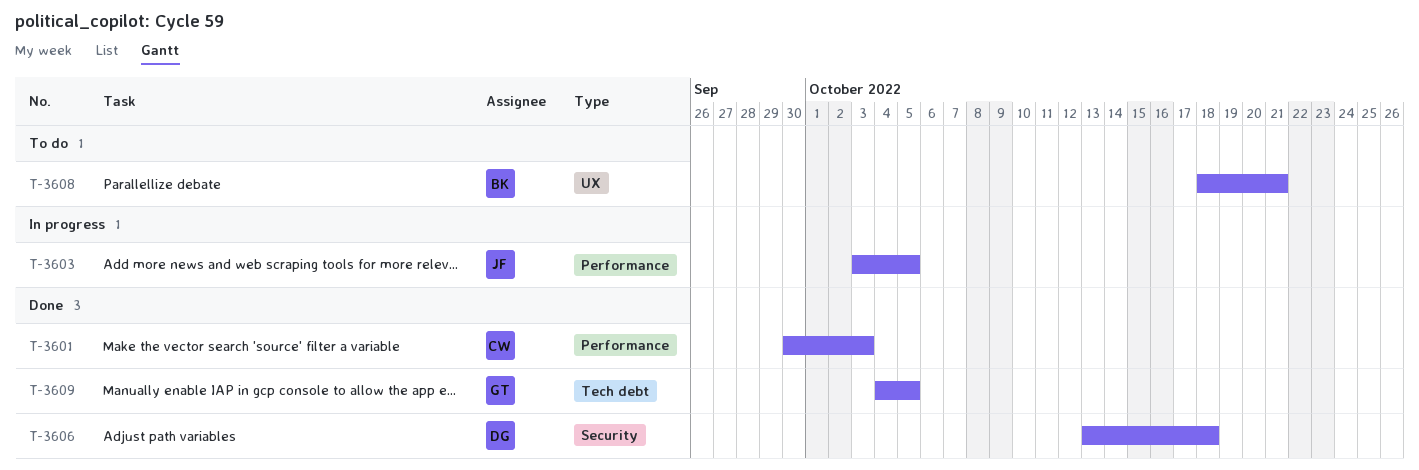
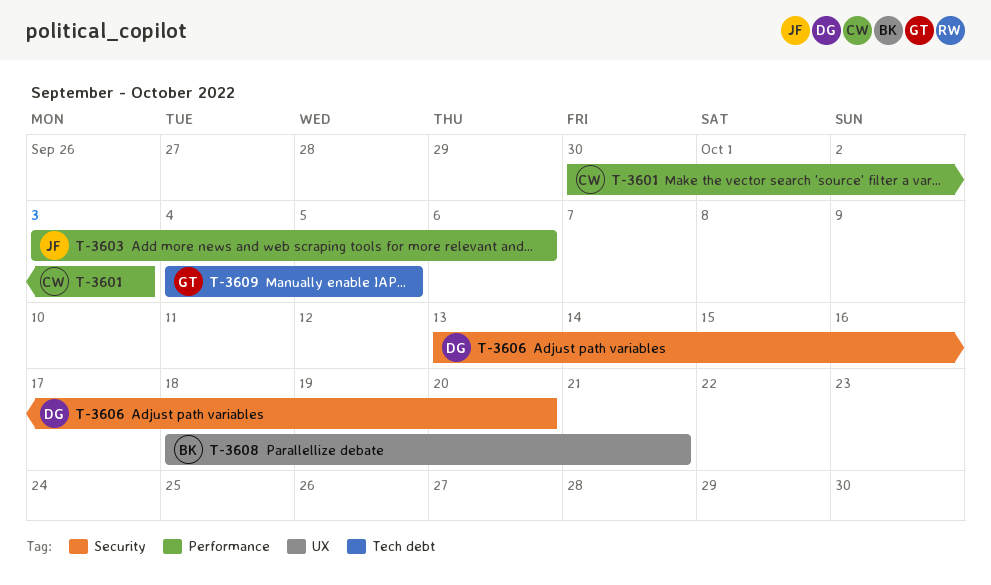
T-3603, due: Oct 5 -> Oct 6
T-3606, due: Oct 18 -> Oct 20

